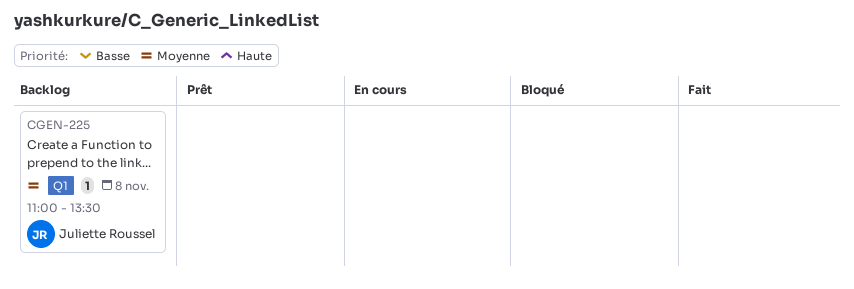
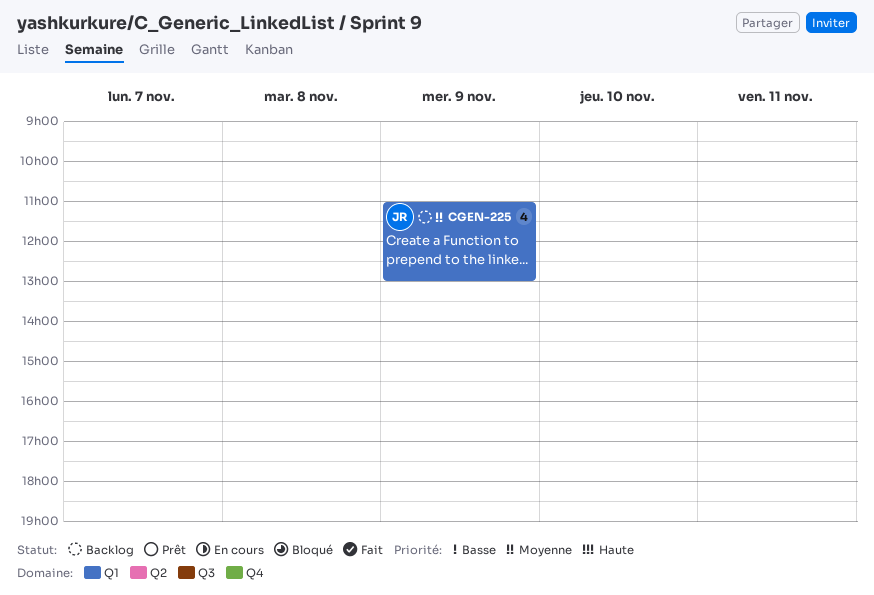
CGEN-225, estimate: 1 -> 4
CGEN-225, day: Nov 8 -> Nov 9
CGEN-225, ends: 13:30 -> 13:00

